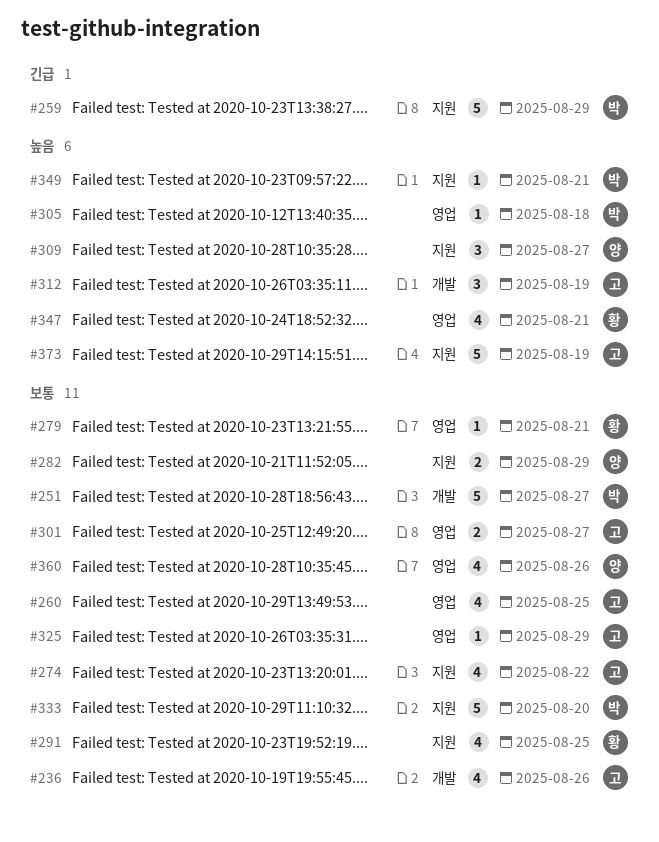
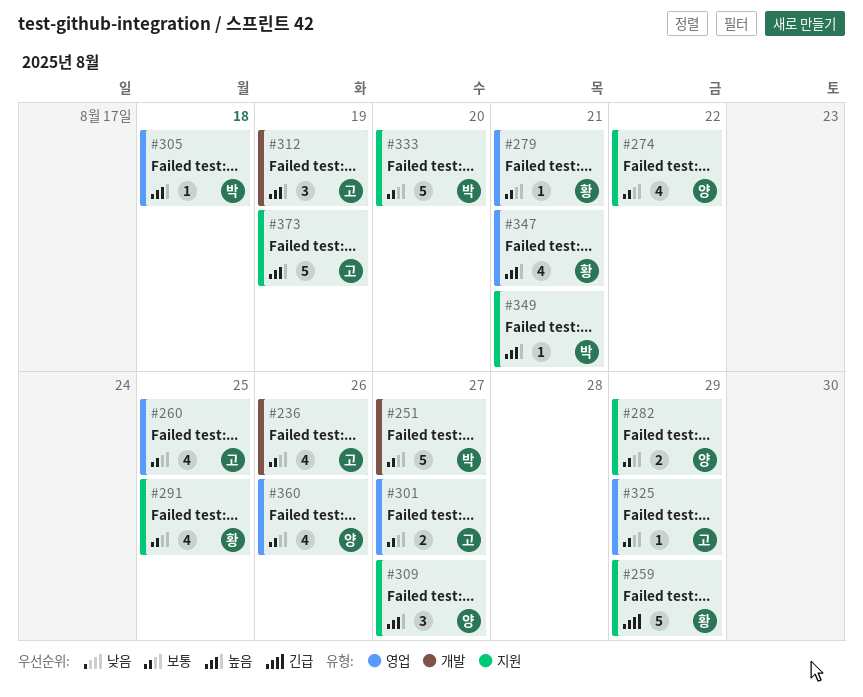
#259, owner: 박 -> 황
#274, owner: 고 -> 양

